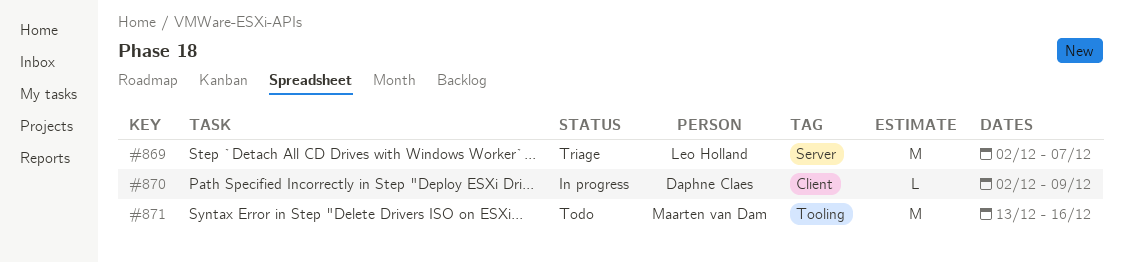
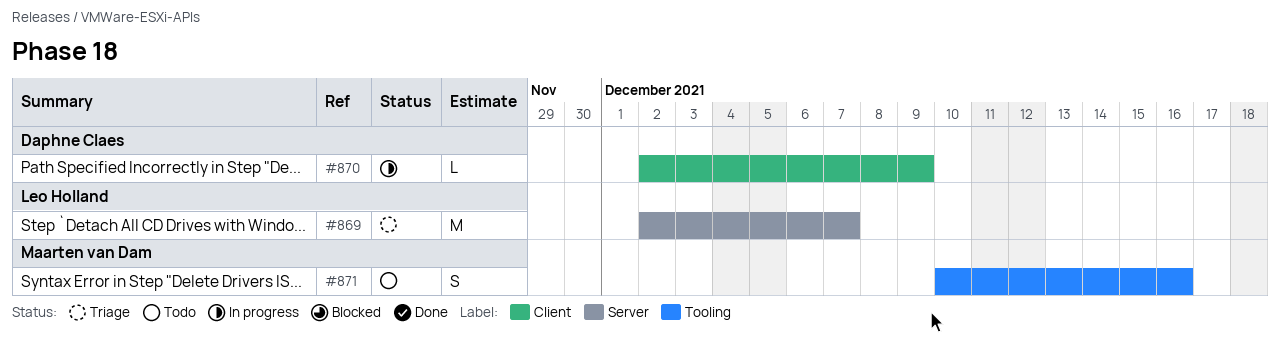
#871, estimate: M -> S
#871, start: Dec 13 -> Dec 10

